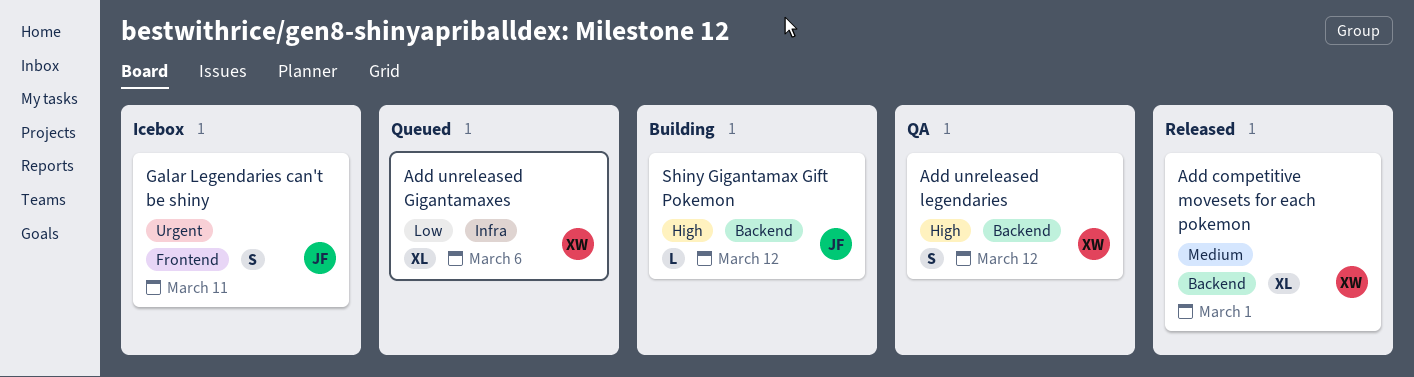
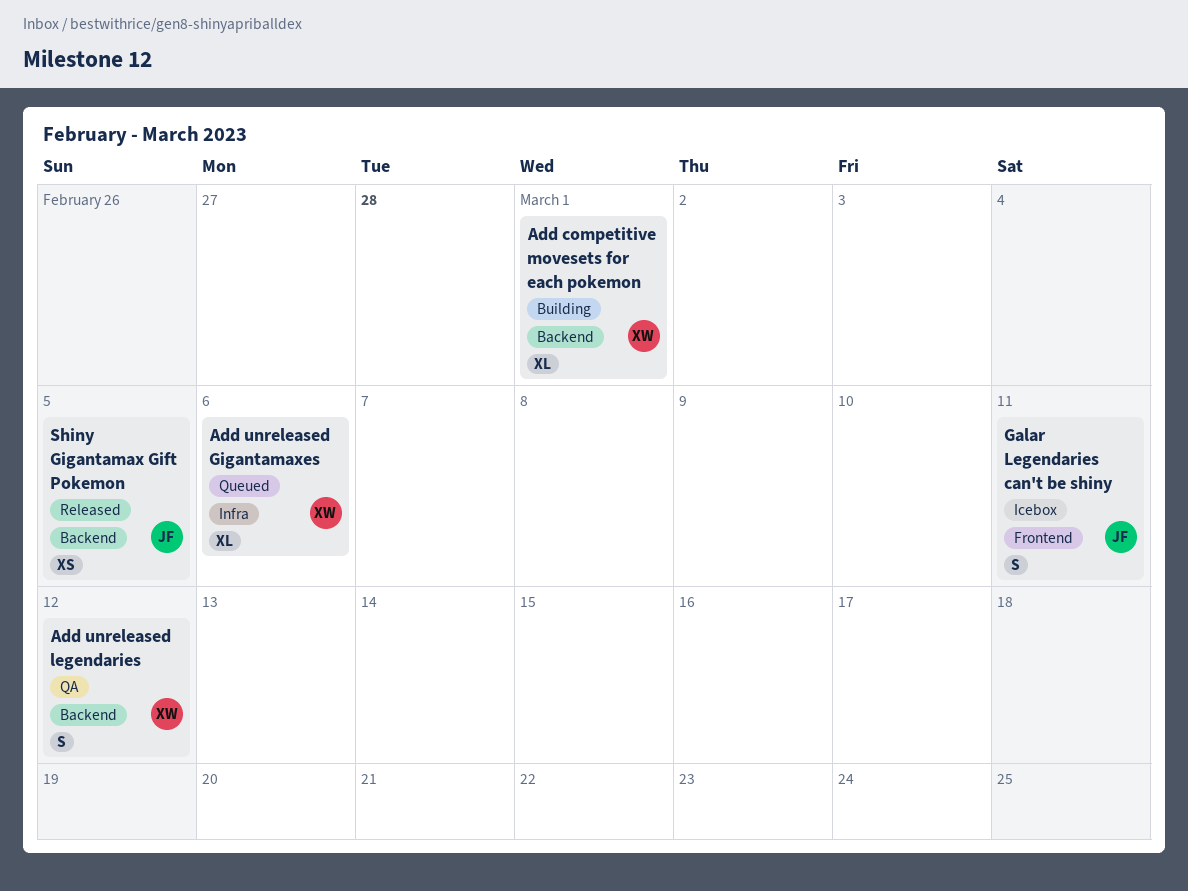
Add competitive movesets for each pokemon, status: Released -> Building
Shiny Gigantamax Gift Pokemon, status: Building -> Released
Shiny Gigantamax Gift Pokemon, estimate: L -> XS
Shiny Gigantamax Gift Pokemon, due: Mar 12 -> Mar 5

